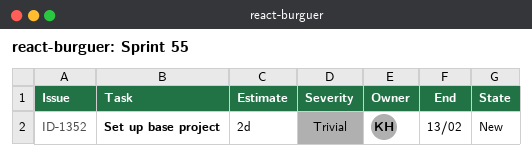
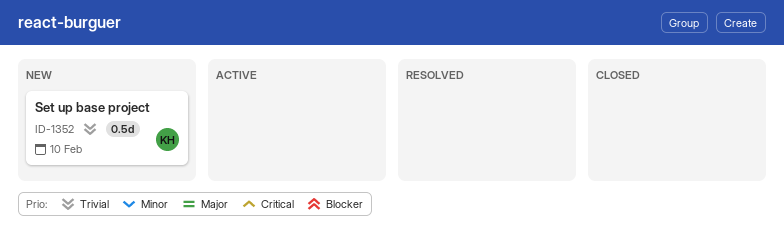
ID-1352, estimate: 2d -> 0.5d
ID-1352, due: Feb 13 -> Feb 10

